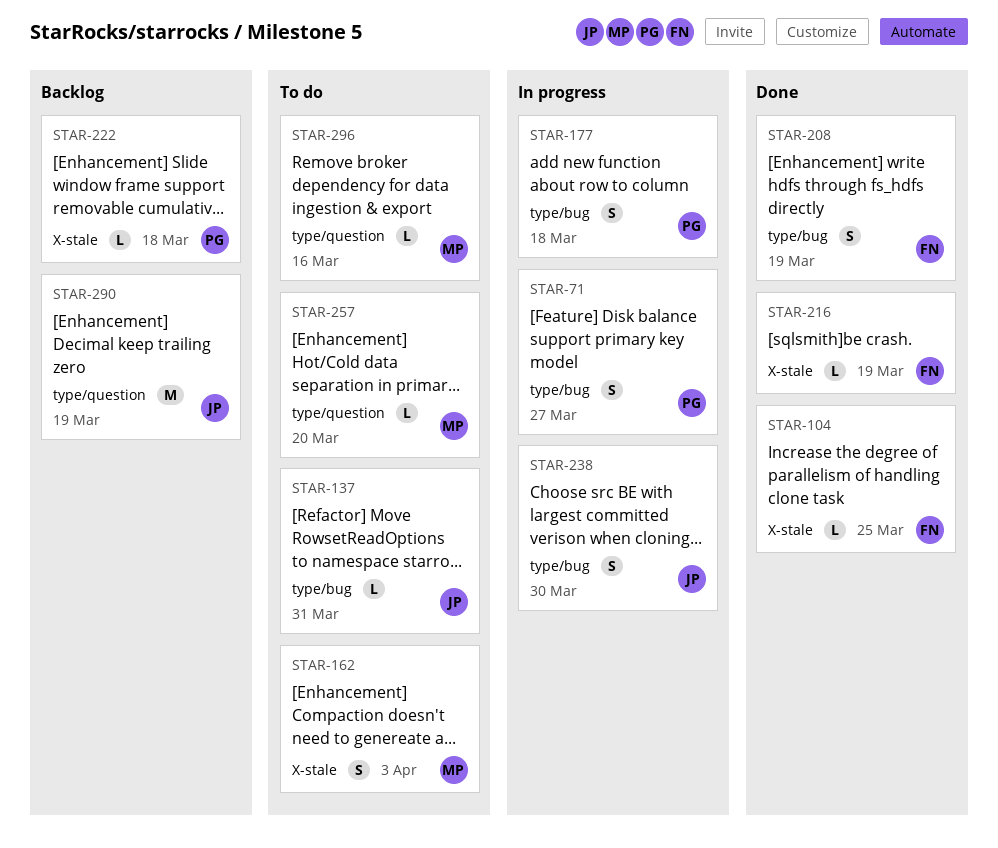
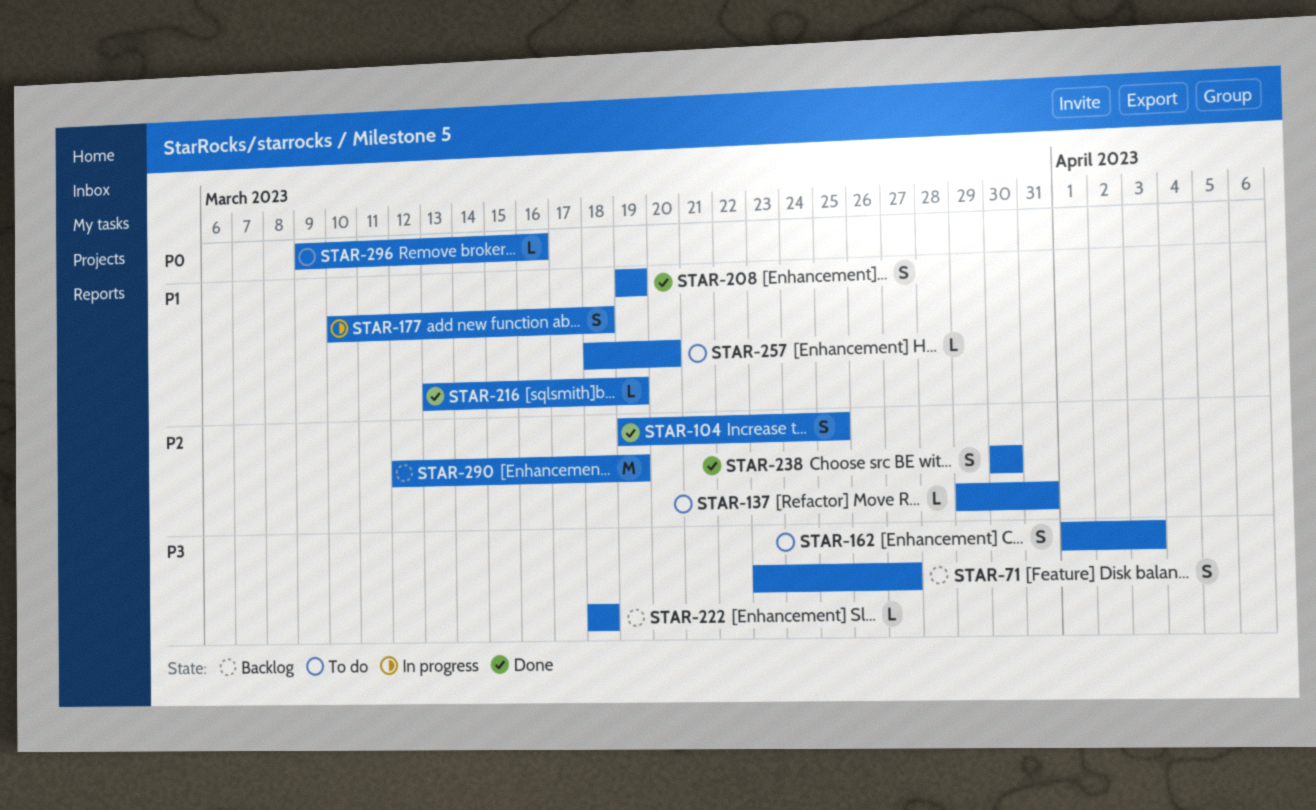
STAR-71, status: In progress -> Backlog
STAR-104, estimate: L -> S
STAR-238, status: In progress -> Done

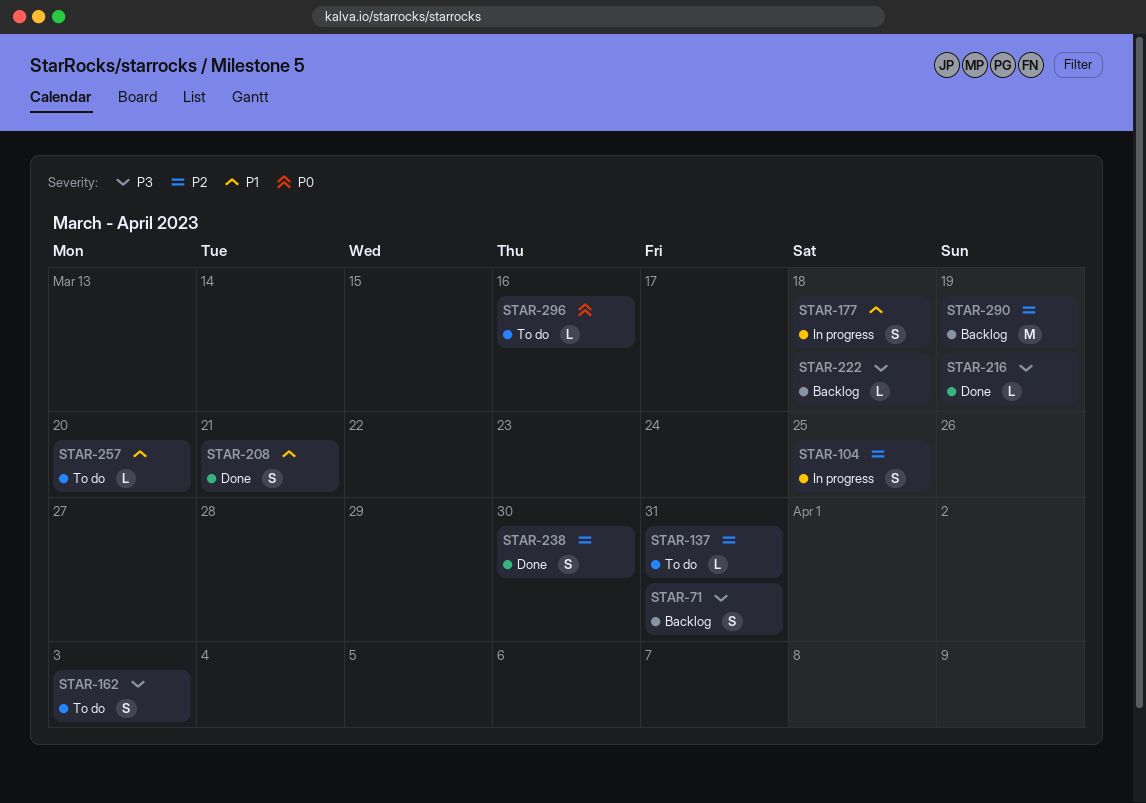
STAR-71, due: Mar 27 -> Mar 31
STAR-104, status: Done -> In progress
STAR-208, due: Mar 19 -> Mar 21
STAR-216, priority: P1 -> P3

